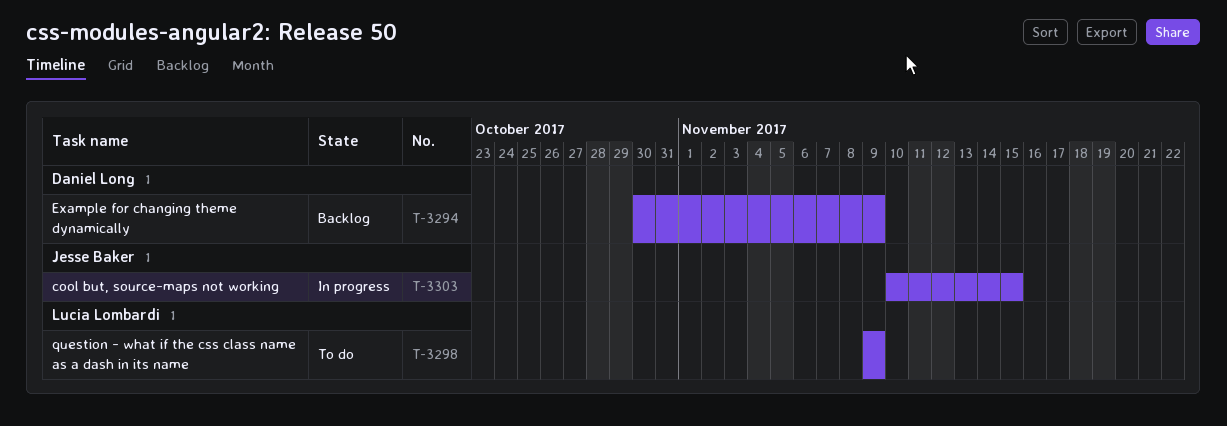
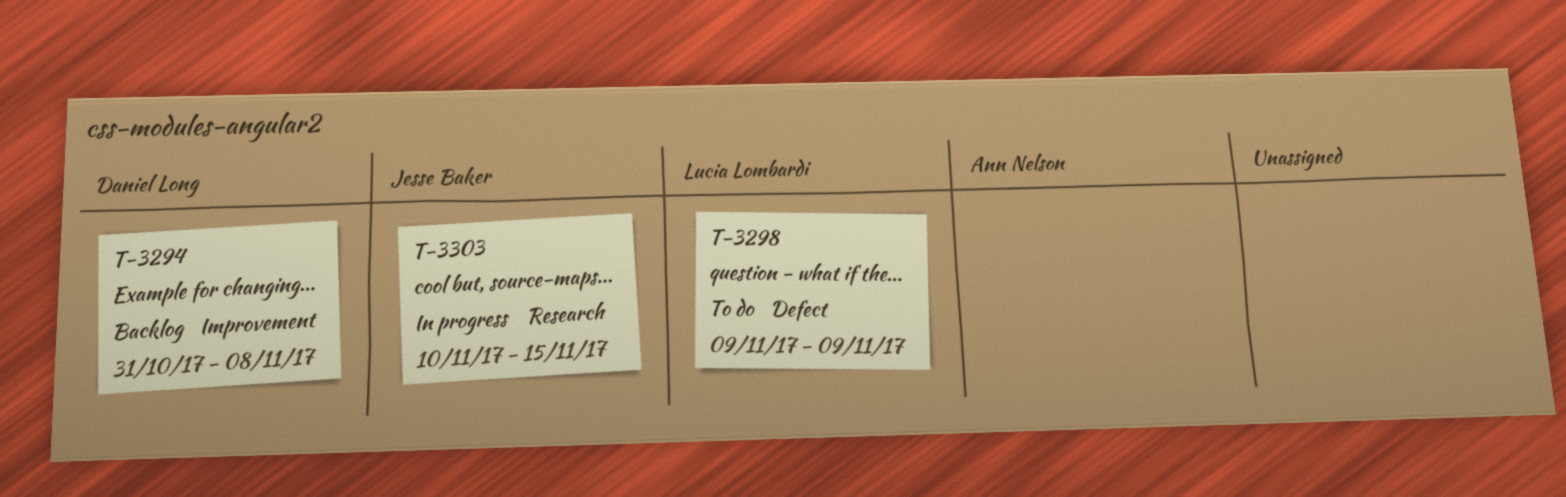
T-3294, start: Oct 30 -> Oct 31
T-3294, due: Nov 9 -> Nov 8

